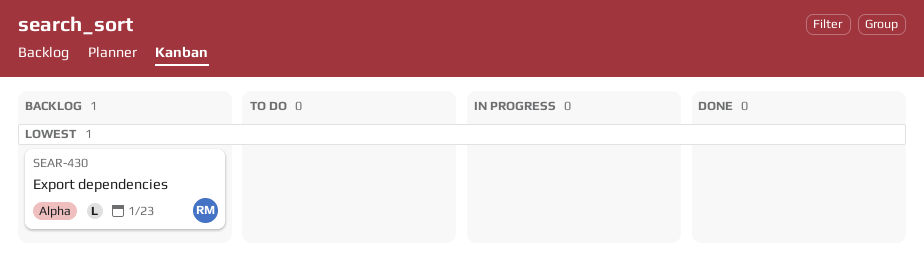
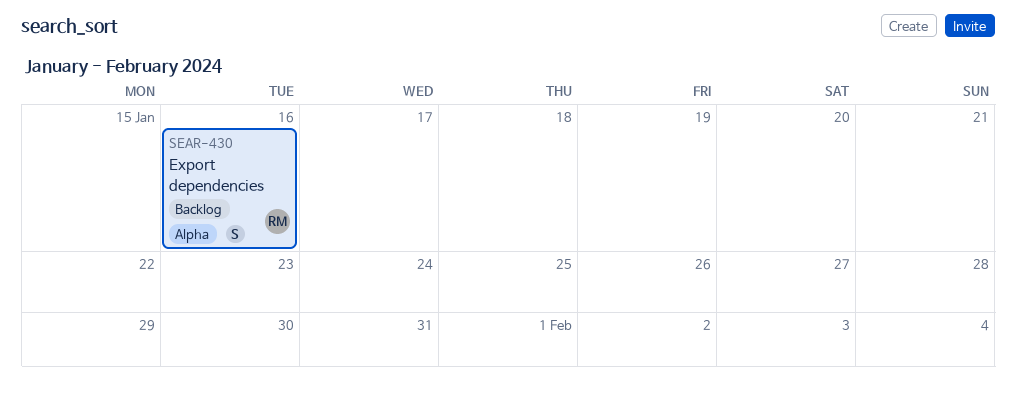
SEAR-430, estimate: L -> S
SEAR-430, due: Jan 23 -> Jan 16

